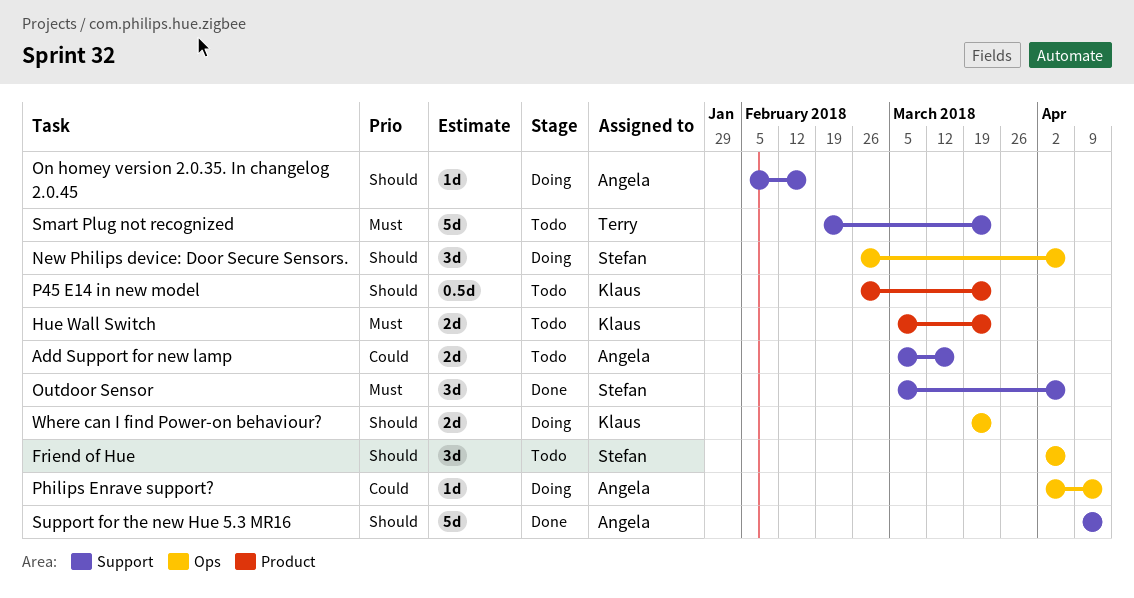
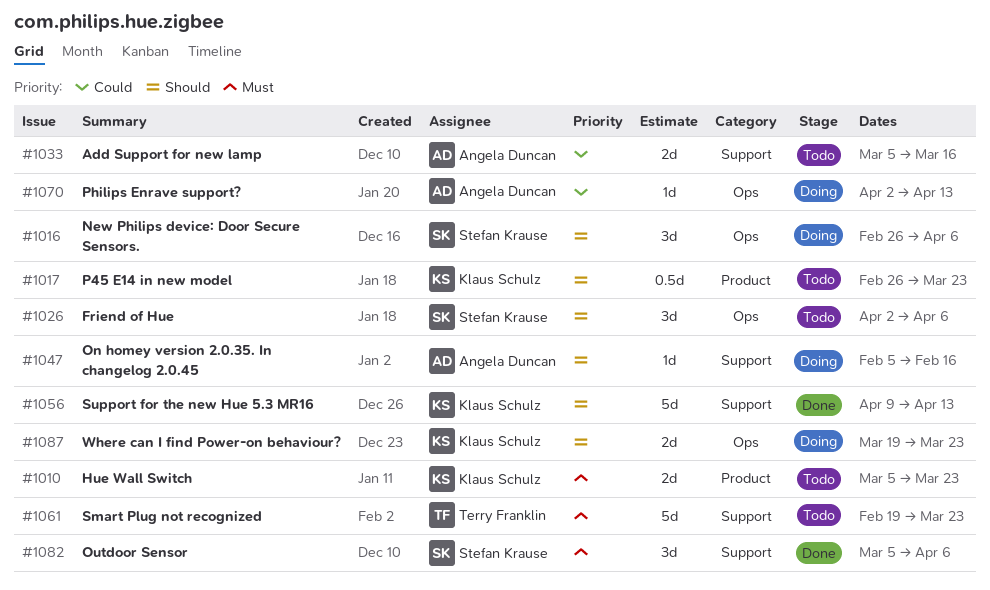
Support for the new Hue 5.3 MR16, owner: Angela Duncan -> Klaus Schulz

